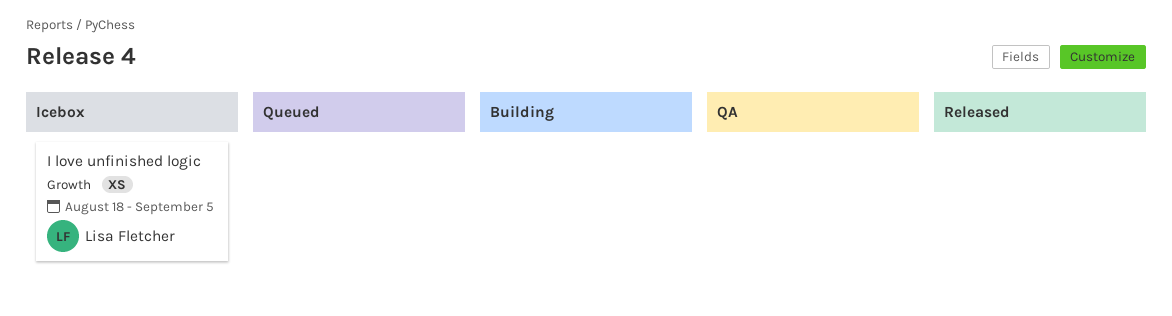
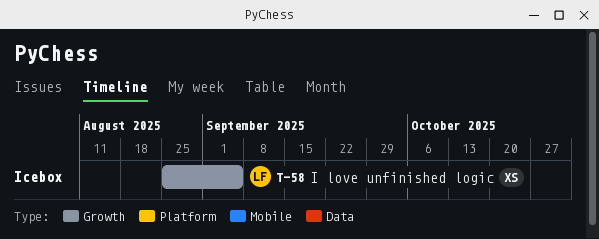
I love unfinished logic, start: Aug 18 -> Aug 25

